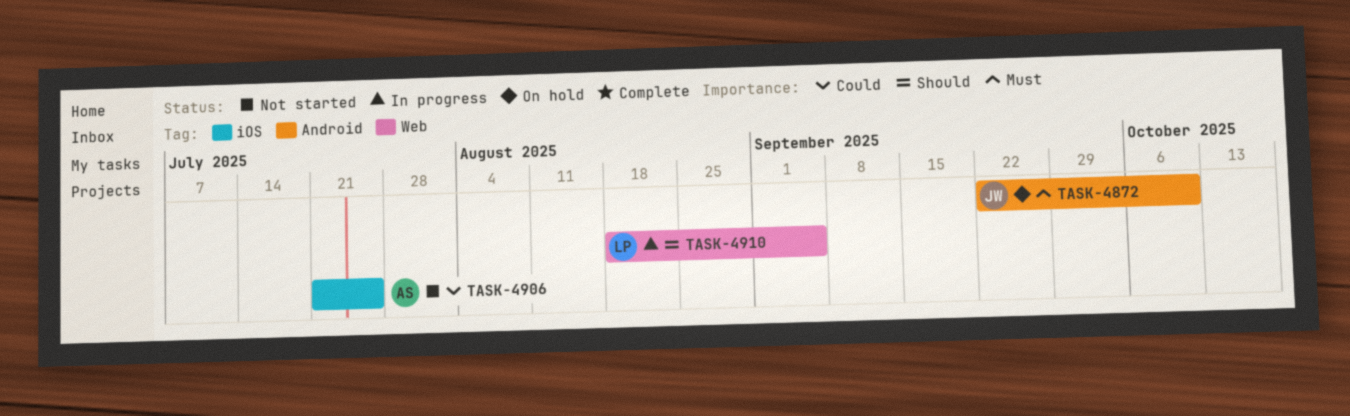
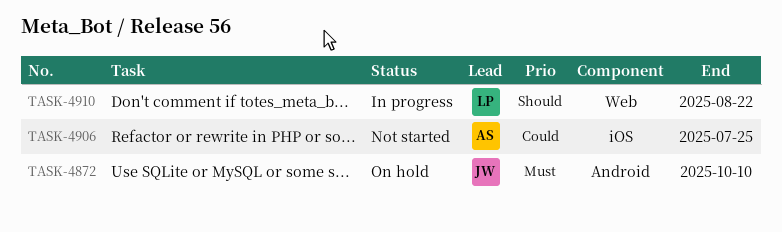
TASK-4910, due: Sep 5 -> Aug 22

